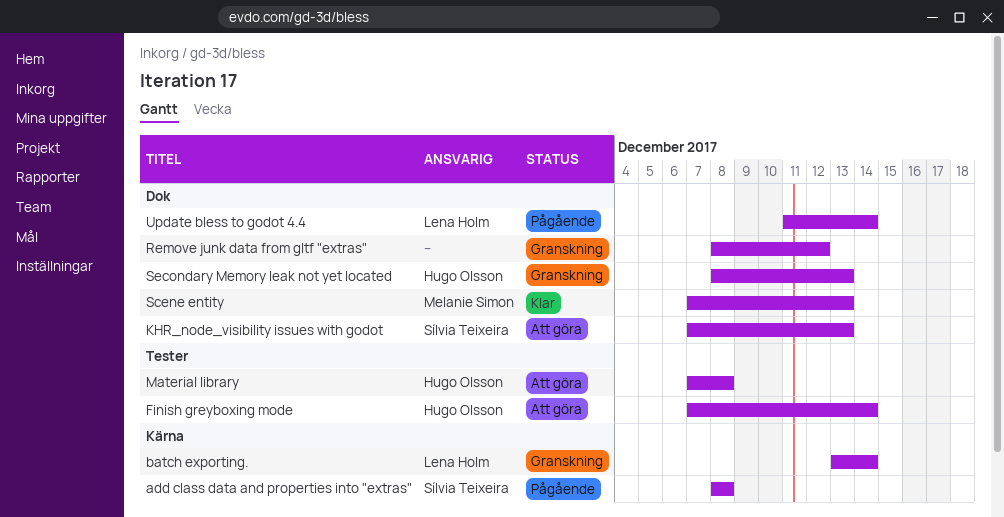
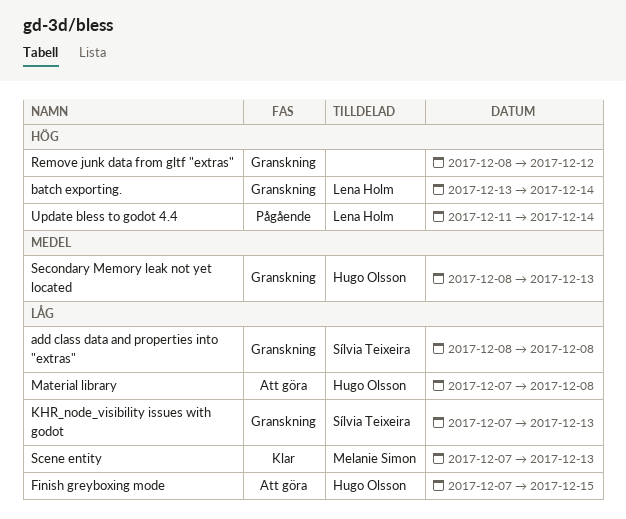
add class data and properties into "extras", status: Pågående -> Granskning
Finish greyboxing mode, due: Dec 14 -> Dec 15
KHR_node_visibility issues with godot, status: Att göra -> Granskning

